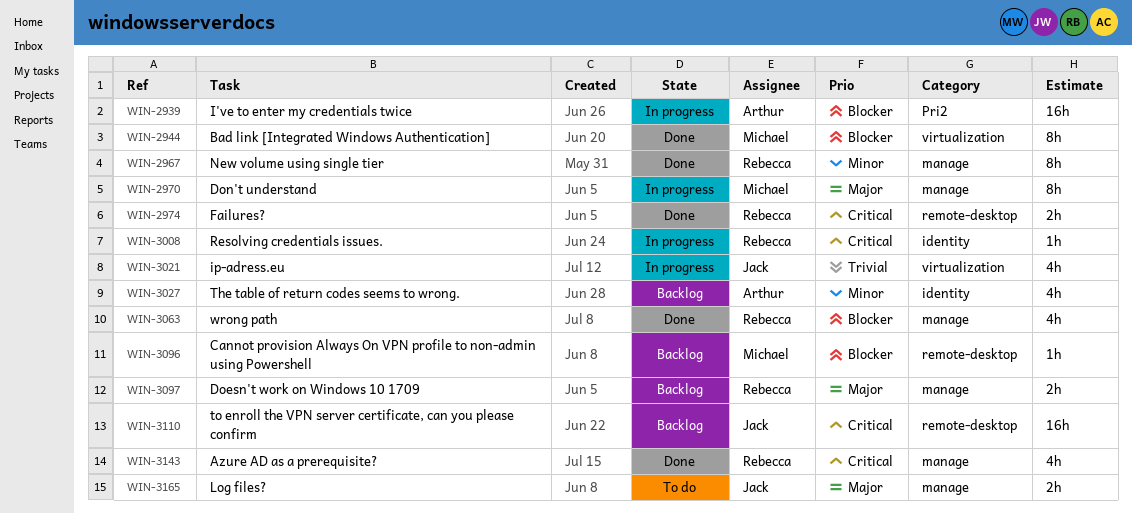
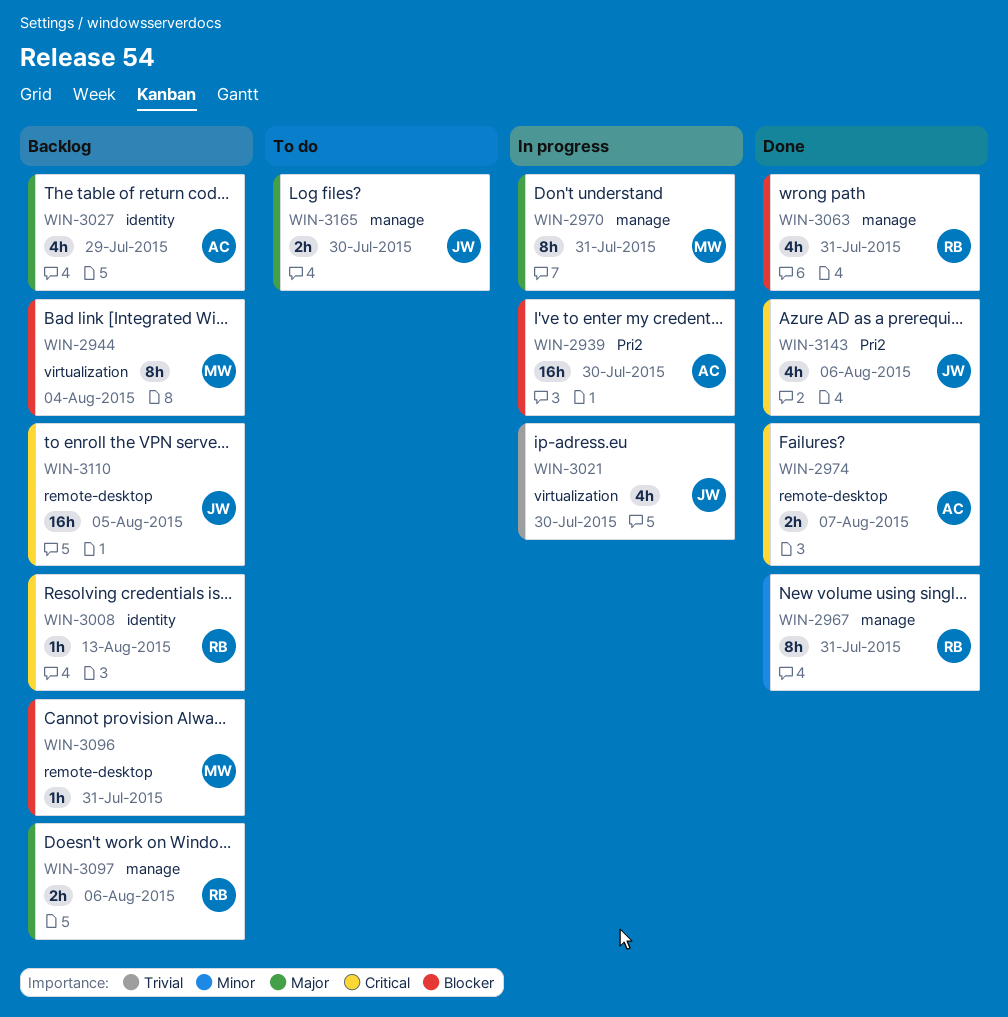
WIN-2944, status: Done -> Backlog
WIN-2974, owner: Rebecca -> Arthur
WIN-3008, status: In progress -> Backlog
WIN-3027, priority: Minor -> Major
WIN-3143, owner: Rebecca -> Jack
WIN-3143, label: manage -> Pri2

